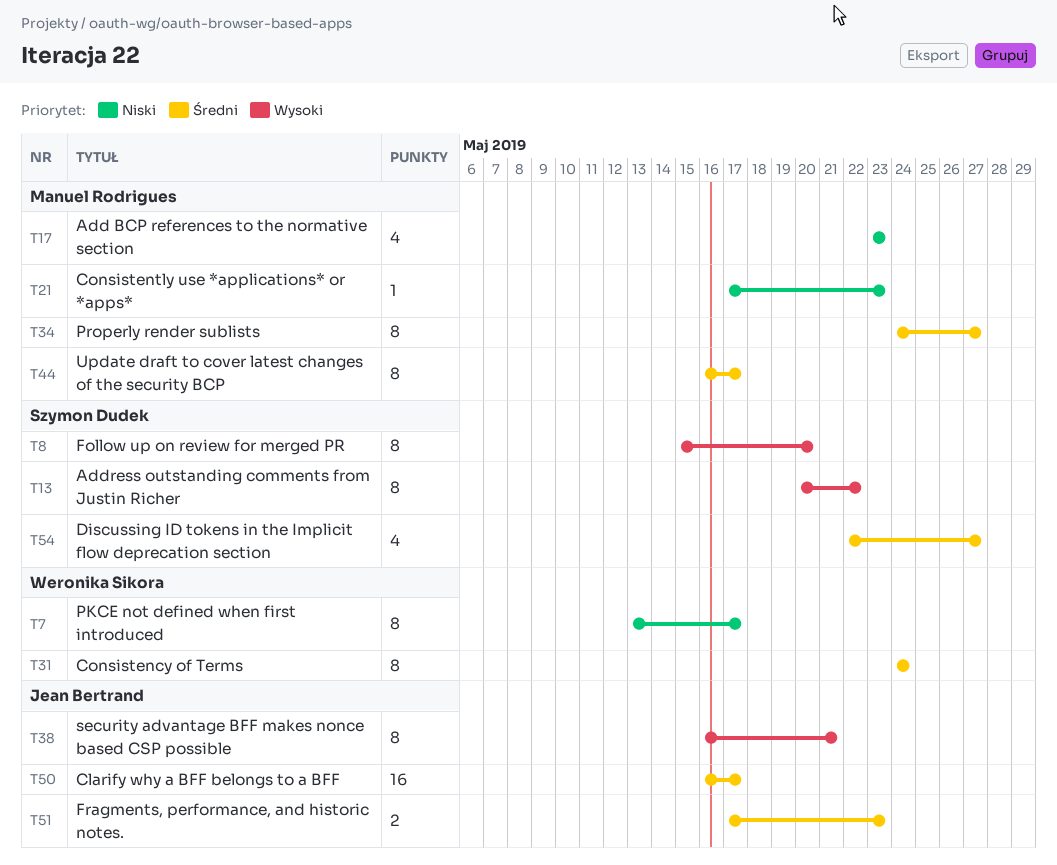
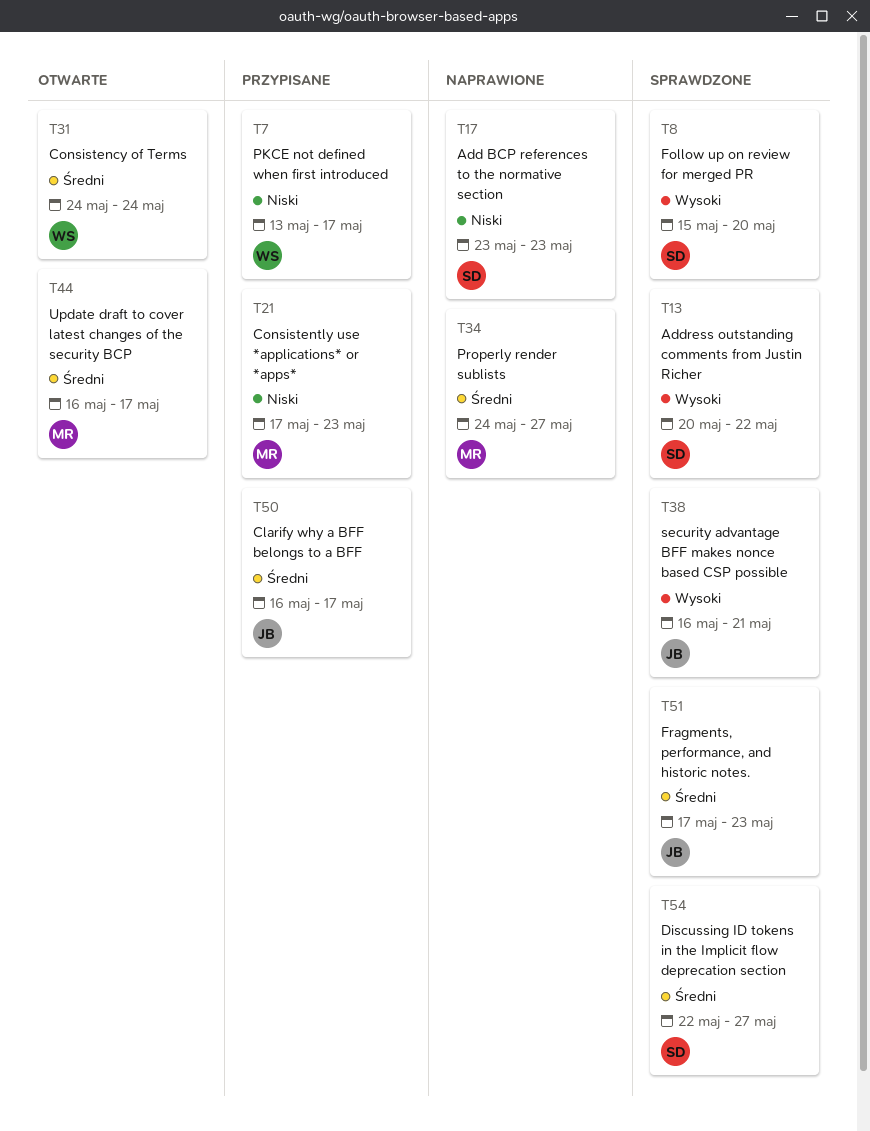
T17, owner: Manuel Rodrigues -> Szymon Dudek

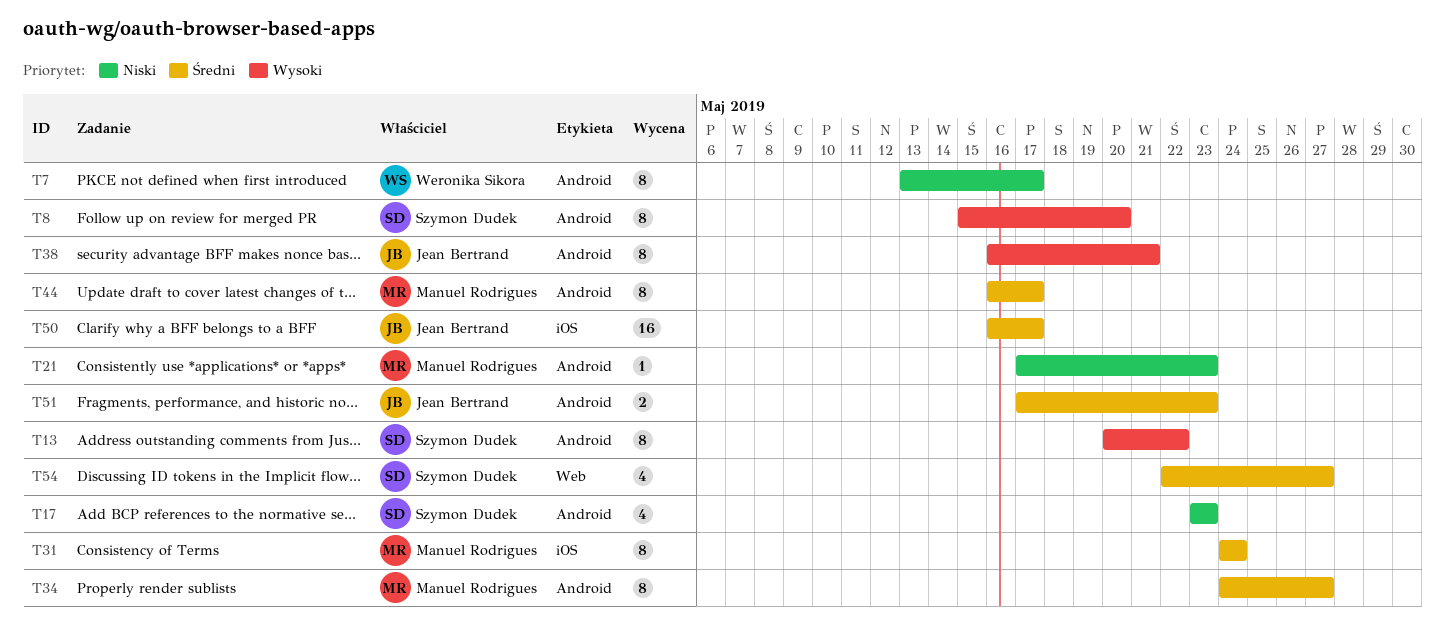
T31, owner: Weronika Sikora -> Manuel Rodrigues

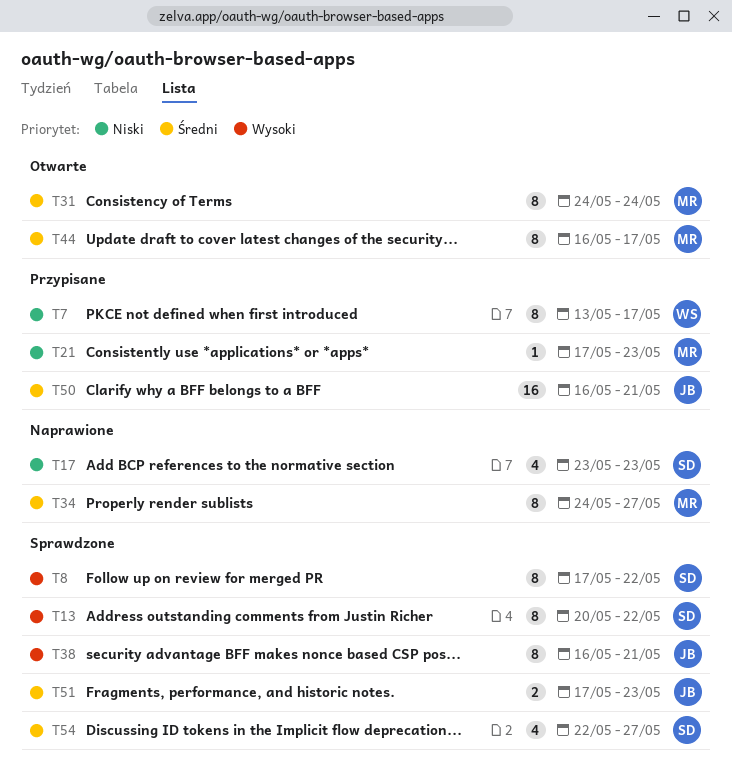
T8, start: May 15 -> May 17
T8, due: May 20 -> May 22
T50, due: May 17 -> May 21

